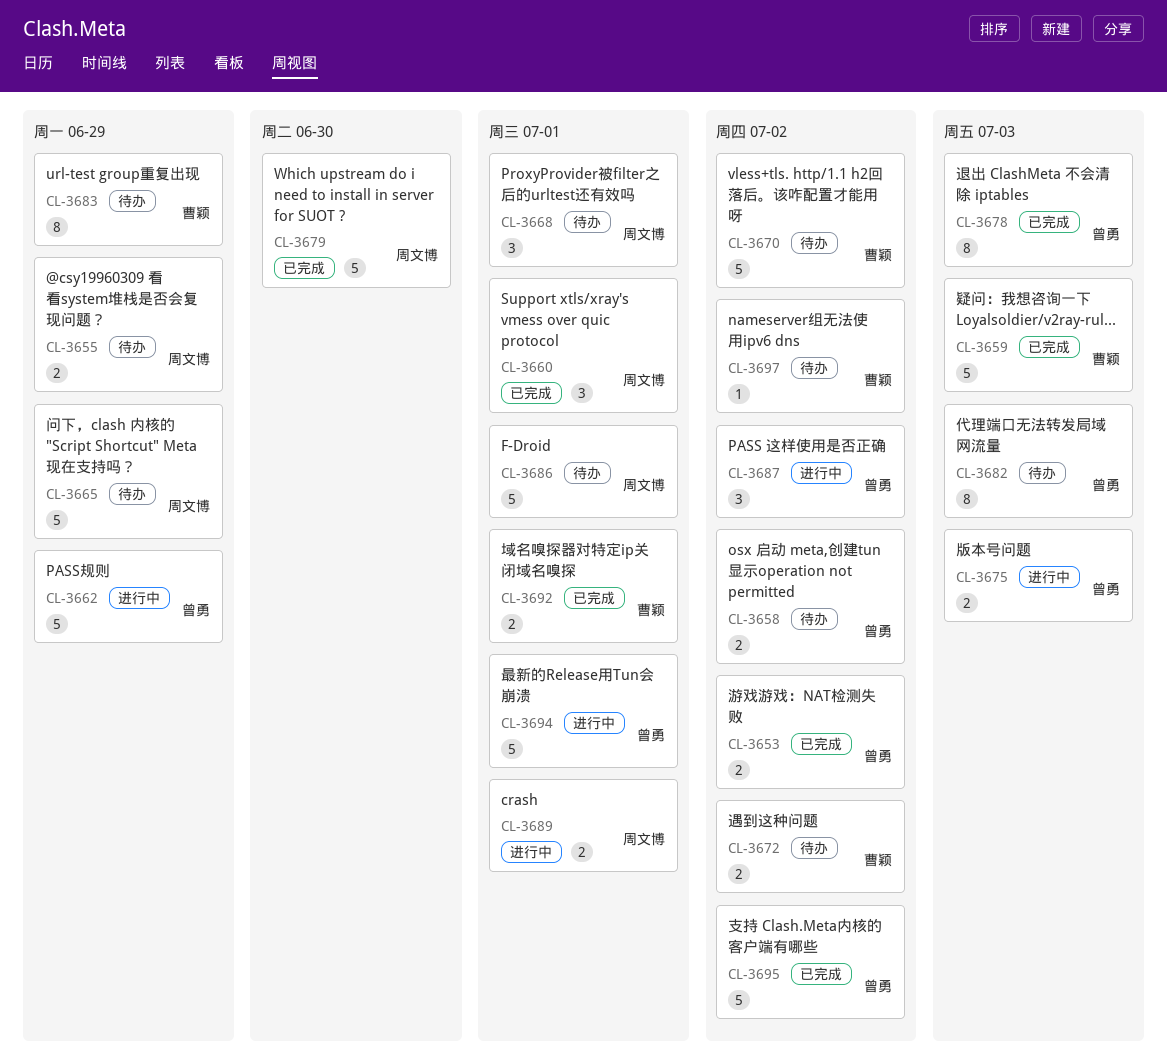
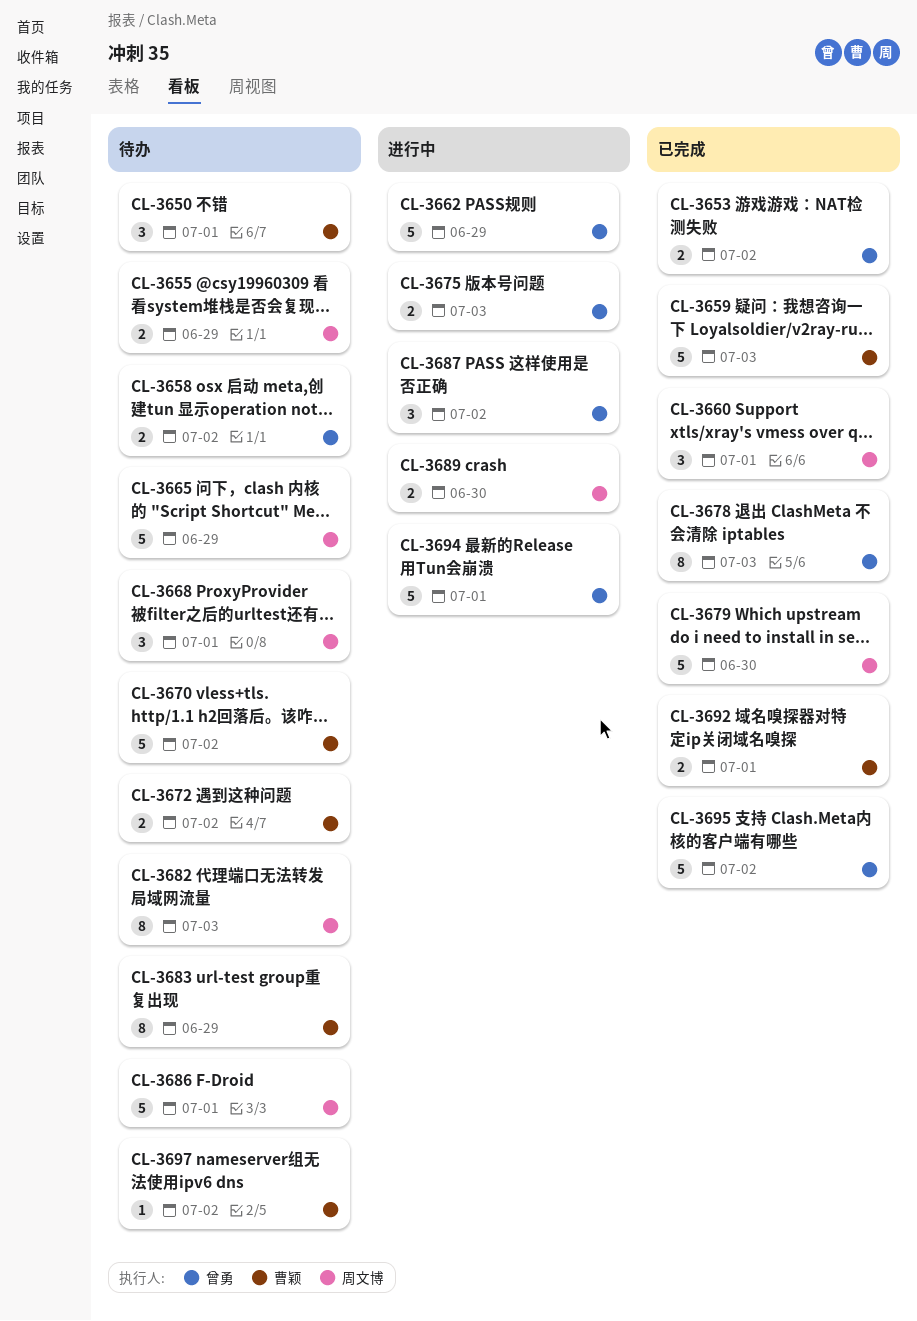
CL-3650: none -> present
CL-3682, owner: 曾勇 -> 周文博
CL-3689, due: Jul 1 -> Jun 30

